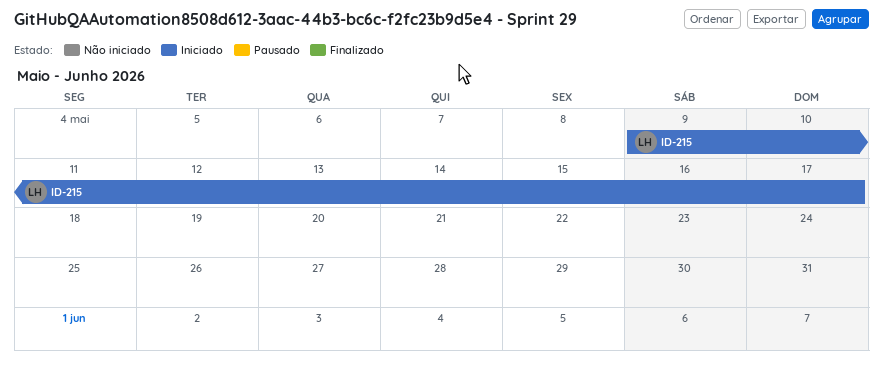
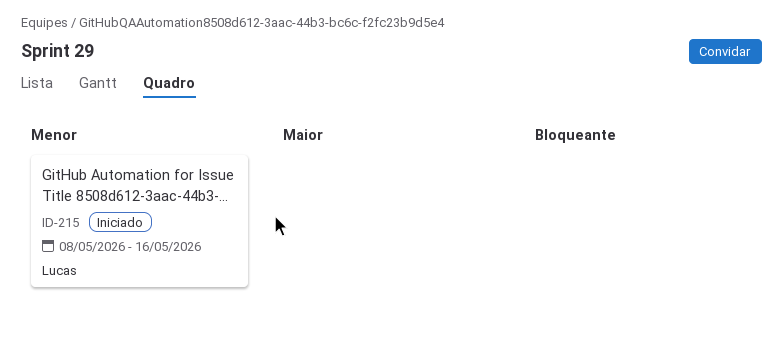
ID-215, start: May 9 -> May 8
ID-215, due: May 17 -> May 16

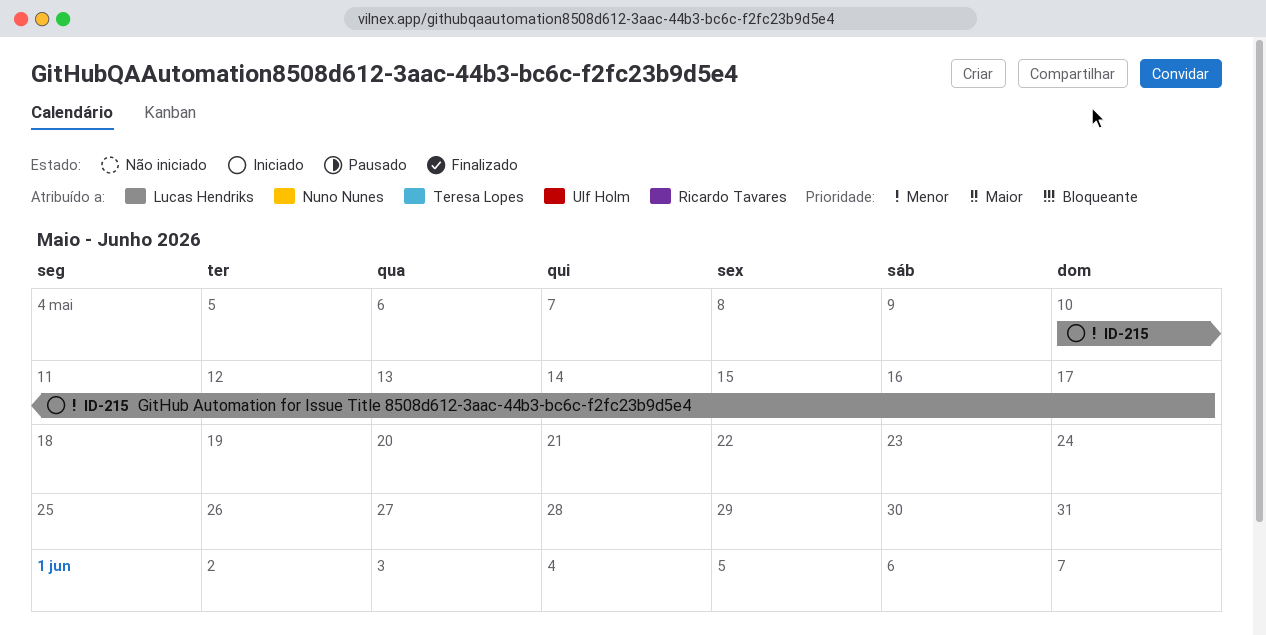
ID-215, start: May 8 -> May 10
ID-215, due: May 16 -> May 17

